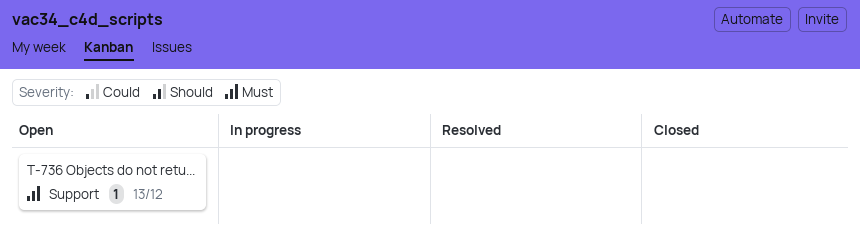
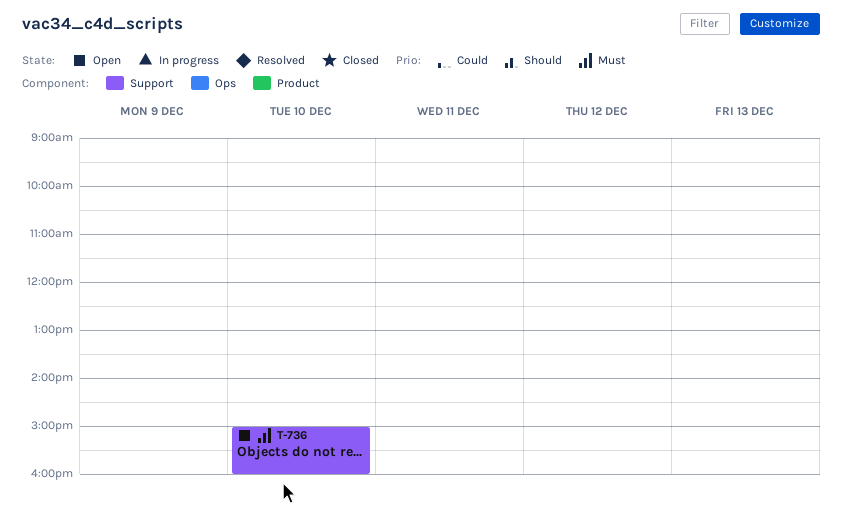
T-736, day: Dec 13 -> Dec 10

